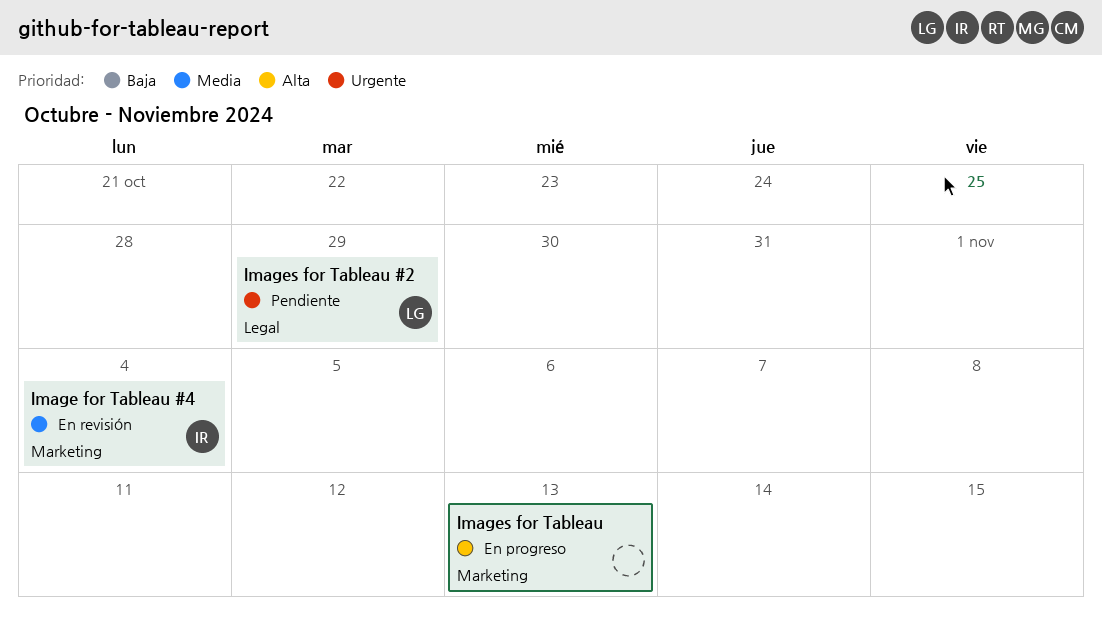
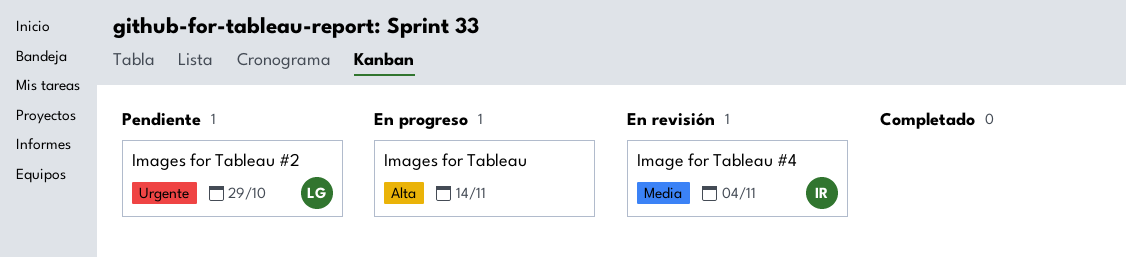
Images for Tableau, due: Nov 13 -> Nov 14

